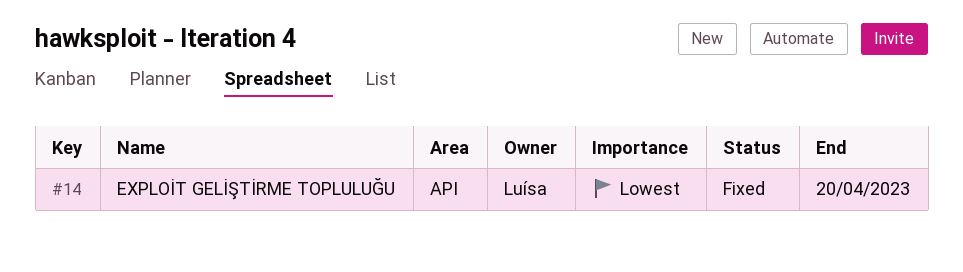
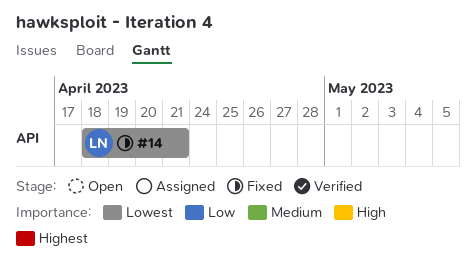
#14, due: Apr 20 -> Apr 21

